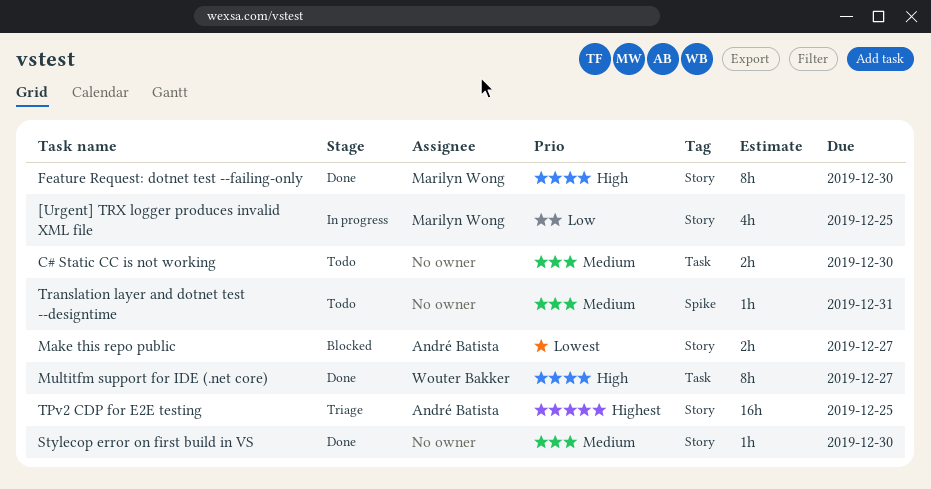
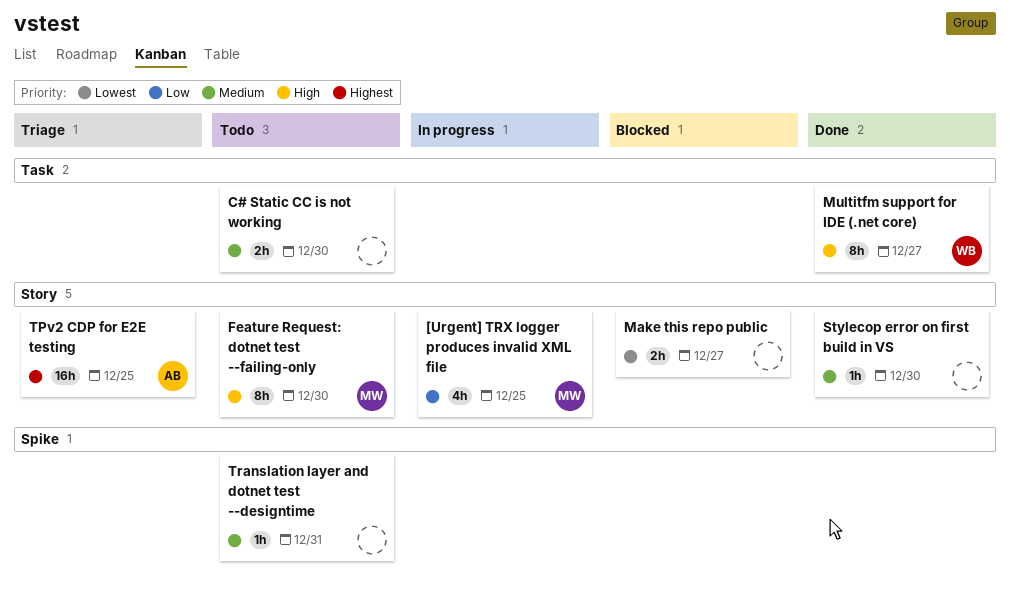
Feature Request: dotnet test --failing-only, status: Done -> Todo
Make this repo public, owner: André Batista -> none

